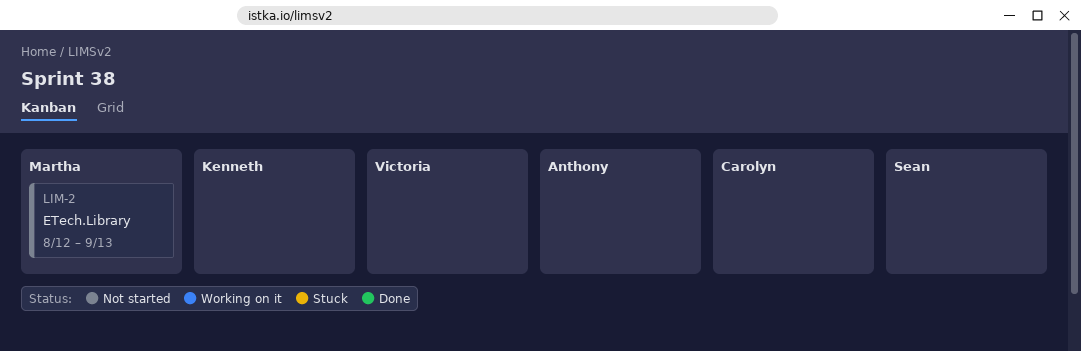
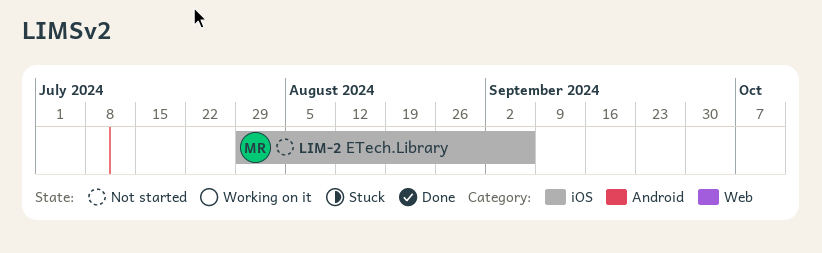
LIM-2, start: Aug 12 -> Jul 29
LIM-2, due: Sep 13 -> Sep 6

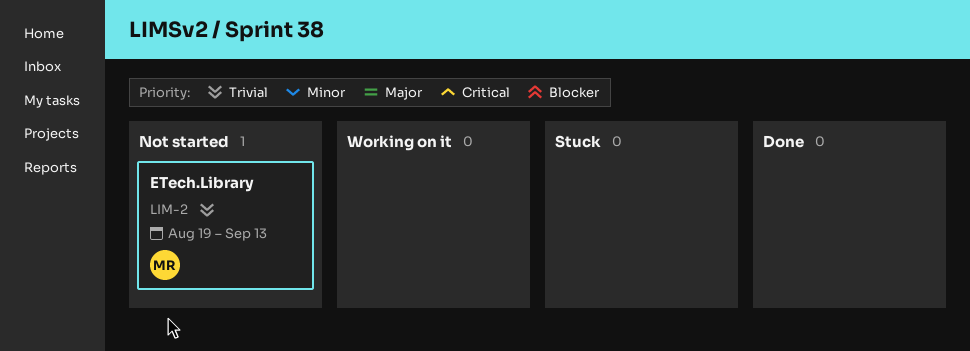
LIM-2, start: Jul 29 -> Aug 19
LIM-2, due: Sep 6 -> Sep 13

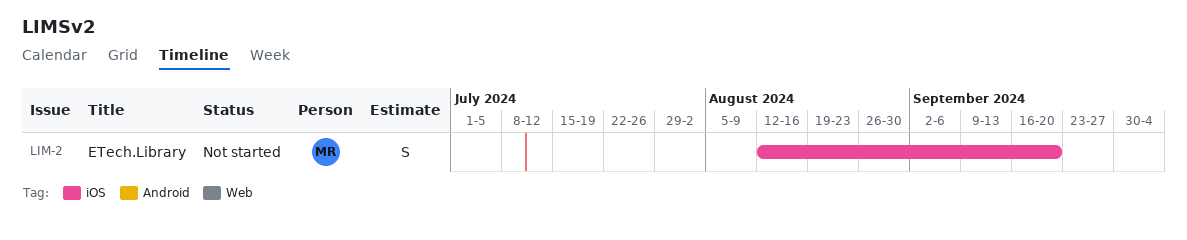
LIM-2, start: Aug 19 -> Aug 12
LIM-2, due: Sep 13 -> Sep 20

